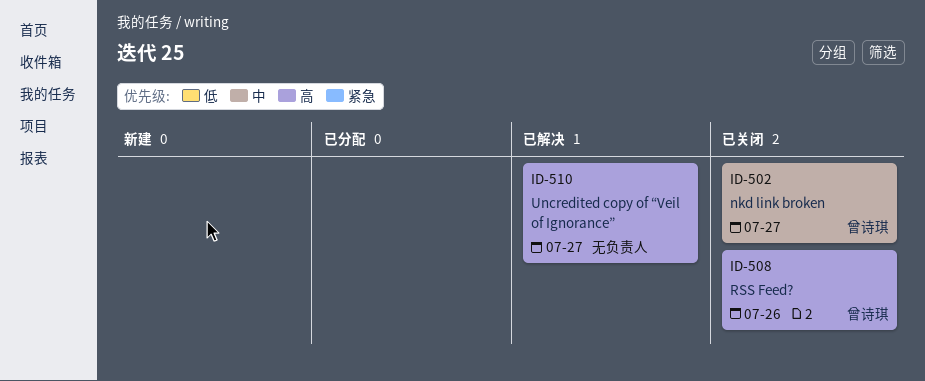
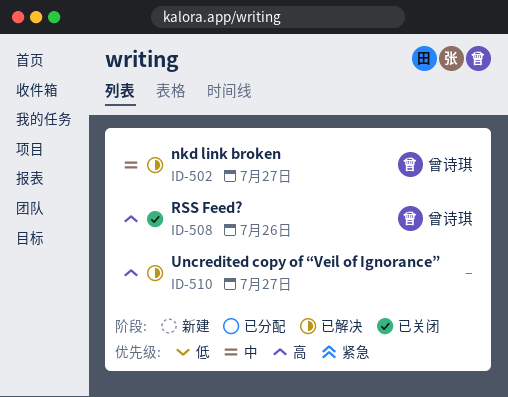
ID-502, status: 已关闭 -> 已解决

